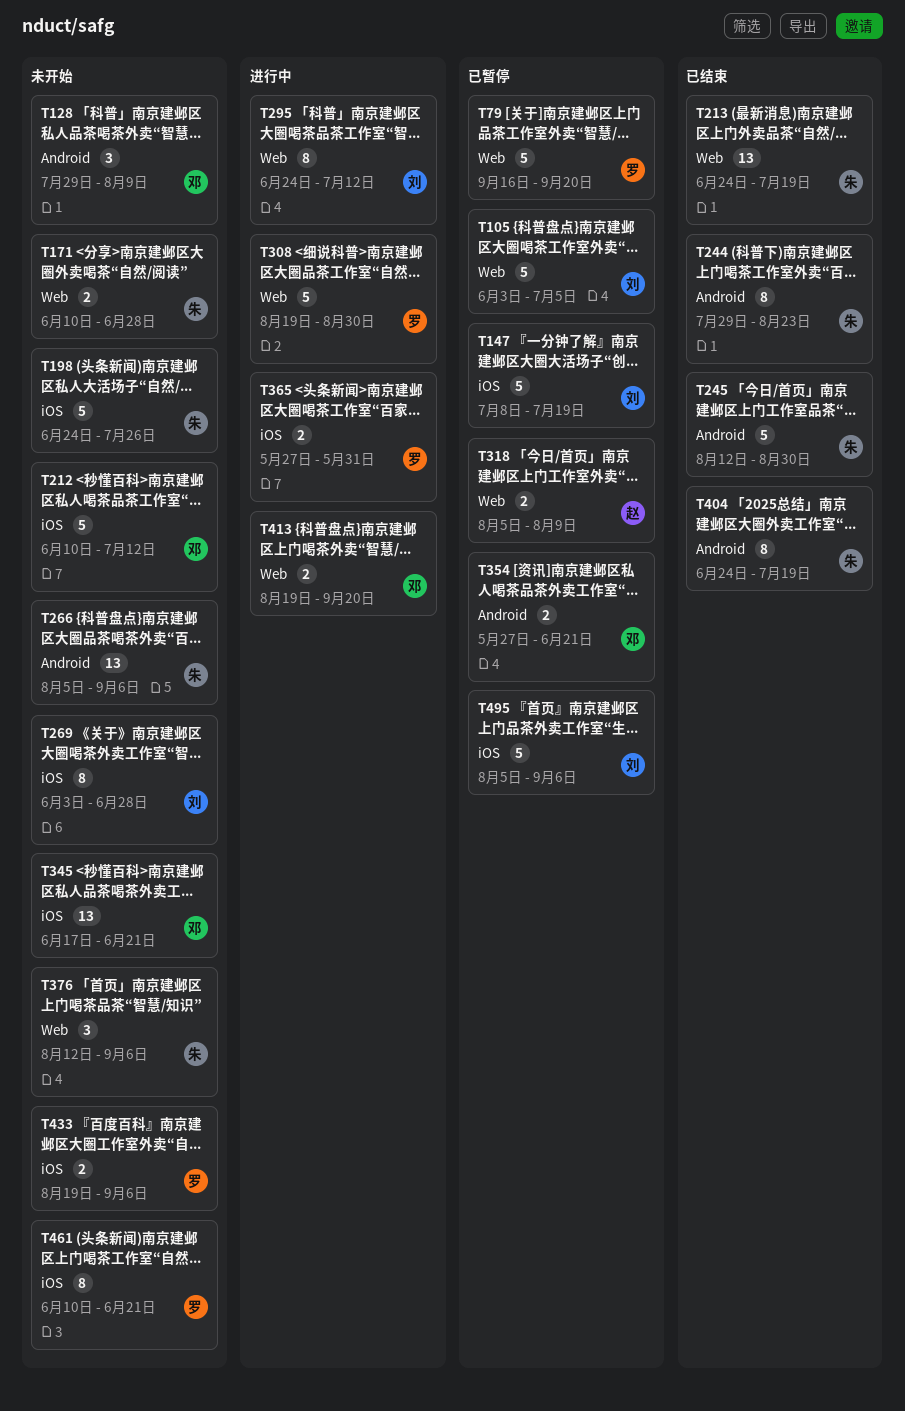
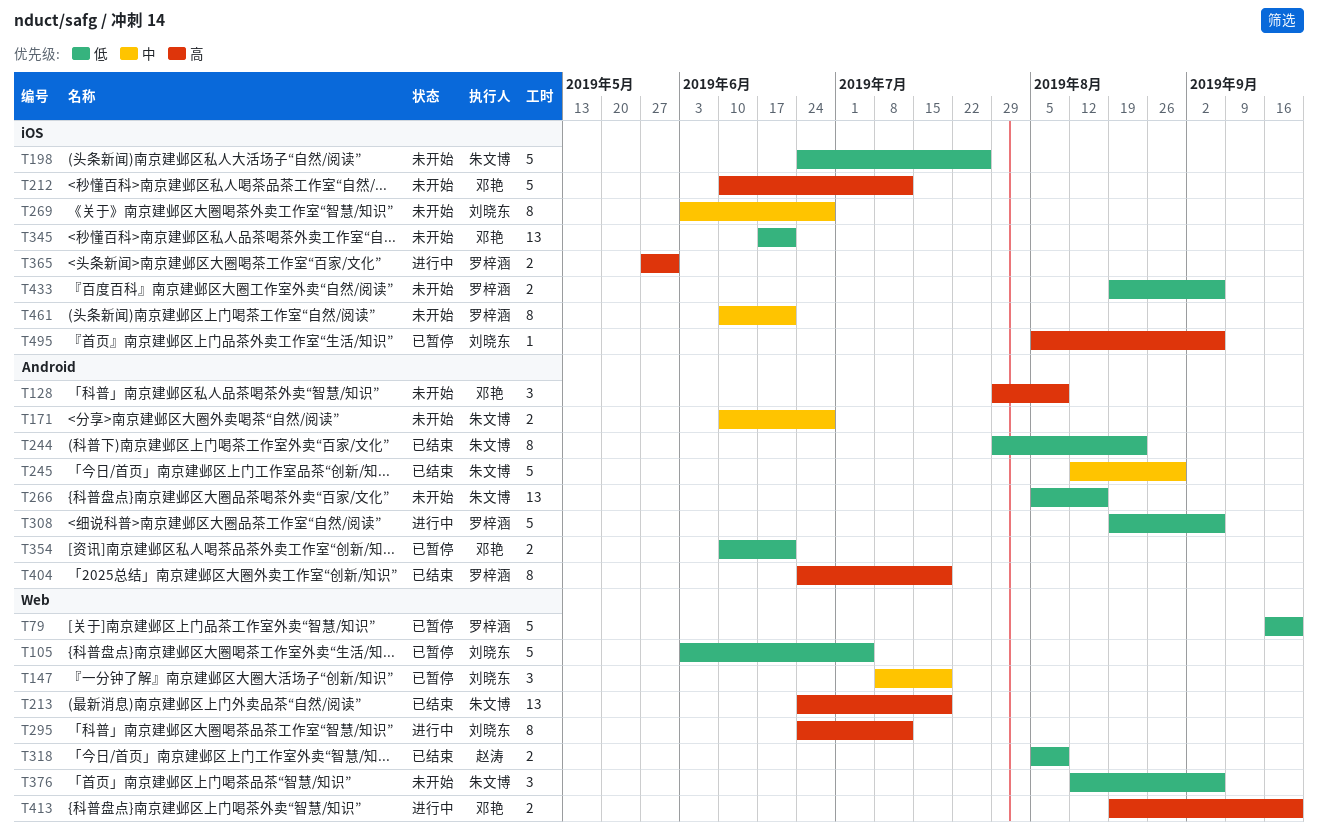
T147, label: iOS -> Web
T147, estimate: 5 -> 3
T171, label: Web -> Android
T266, due: Sep 6 -> Aug 16
T308, label: Web -> Android
T308, due: Aug 30 -> Sep 6
T318, status: 已暂停 -> 已结束
T354, start: May 27 -> Jun 10
T404, owner: 朱文博 -> 罗梓涵
T495, estimate: 5 -> 1

